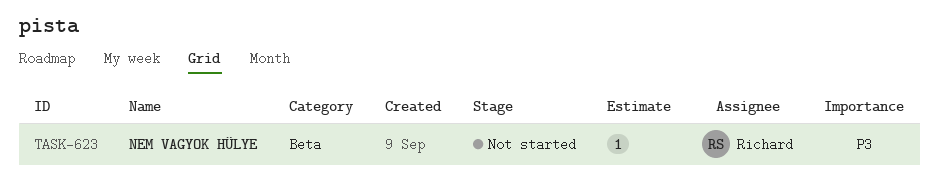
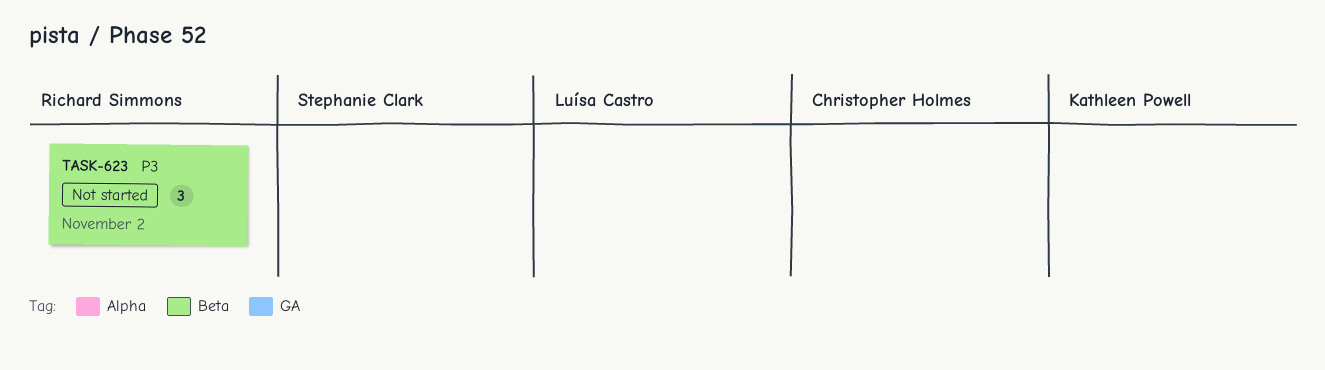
TASK-623, estimate: 1 -> 3

